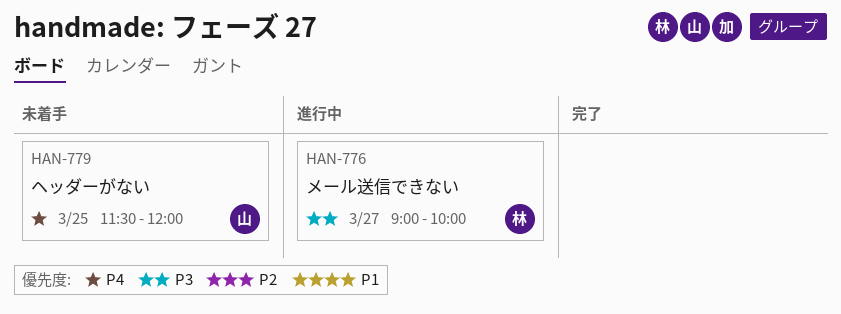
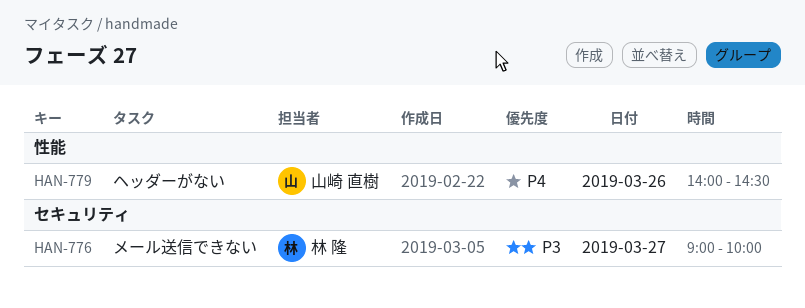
HAN-779, day: Mar 25 -> Mar 26
HAN-779, begins: 11:30 -> 14:00
HAN-779, ends: 12:00 -> 14:30

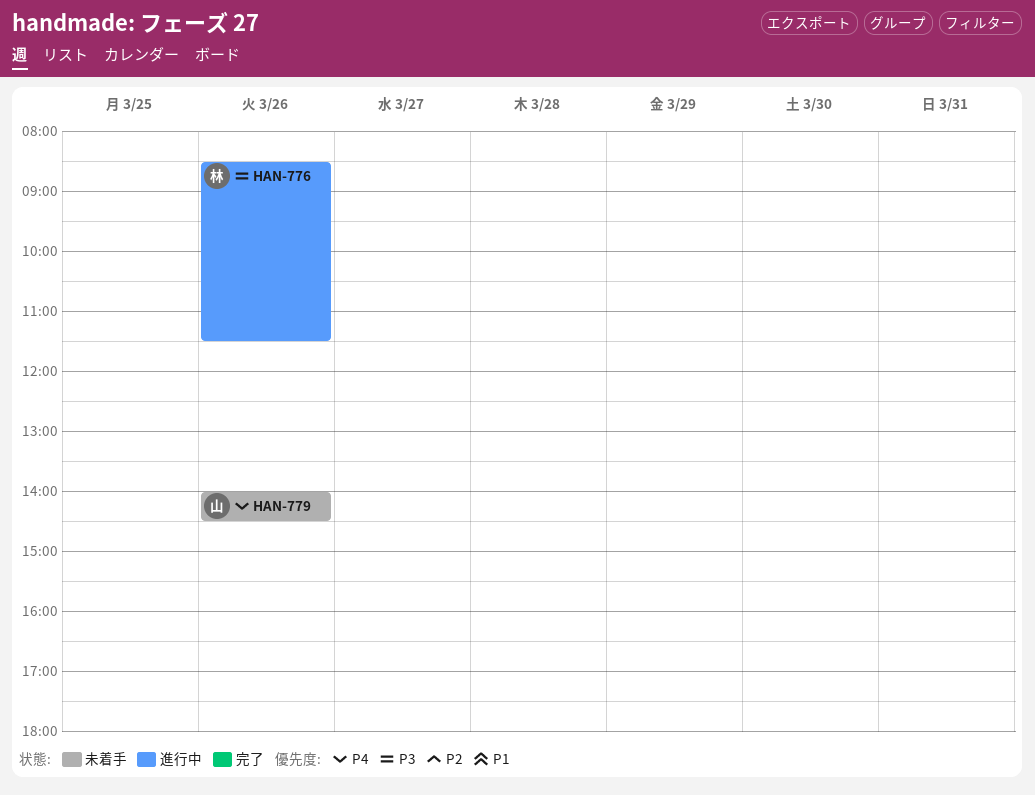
HAN-776, day: Mar 27 -> Mar 26
HAN-776, begins: 09:00 -> 08:30
HAN-776, ends: 10:00 -> 11:30

